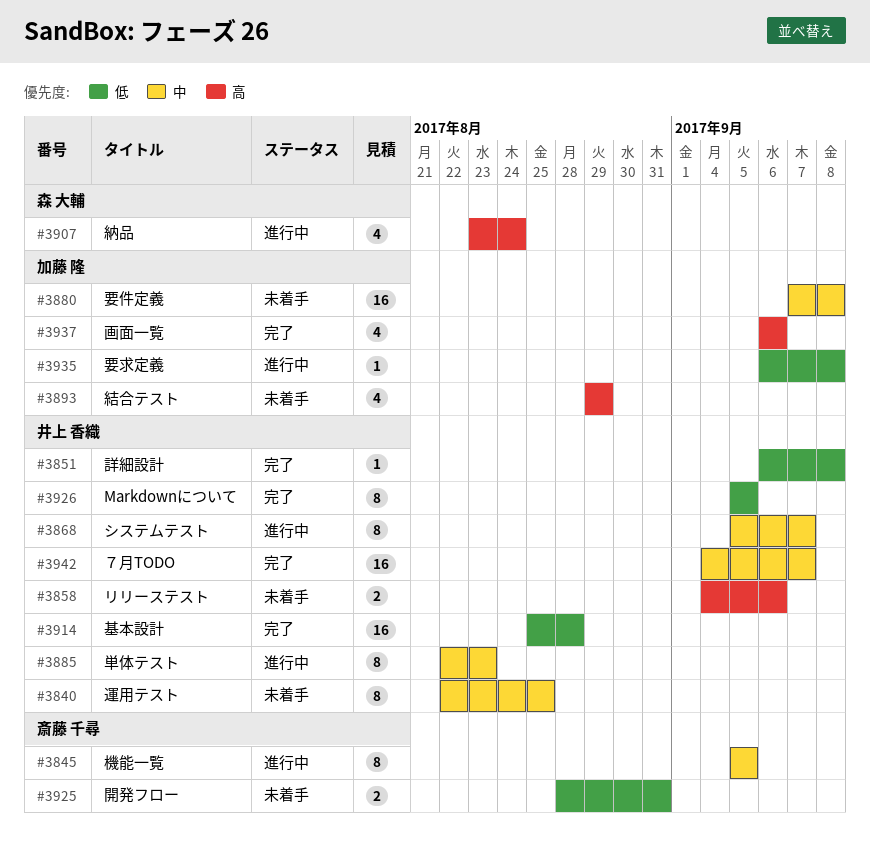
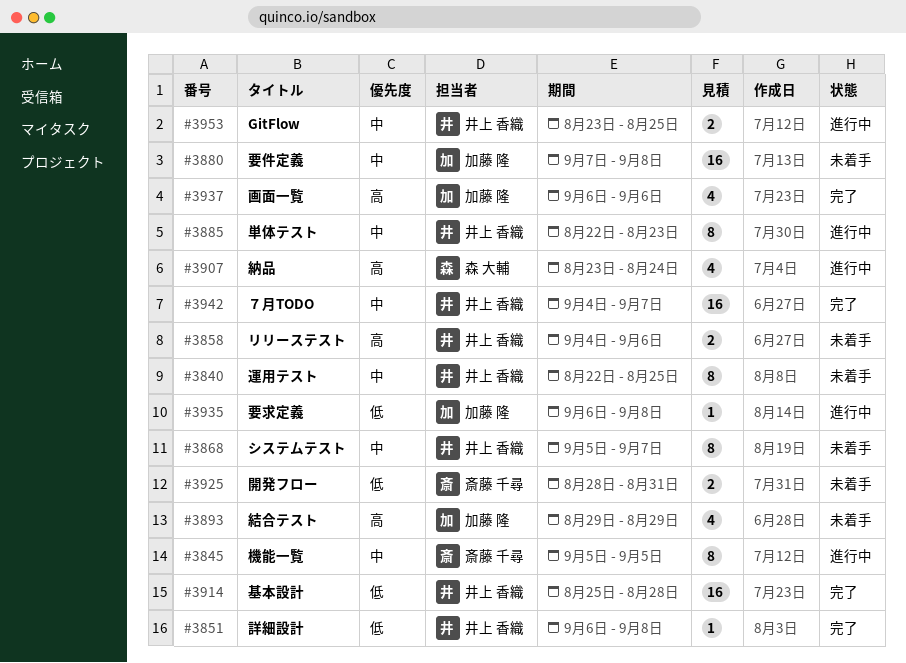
#3868, status: 進行中 -> 未着手
#3926: present -> none
#3953: none -> present

